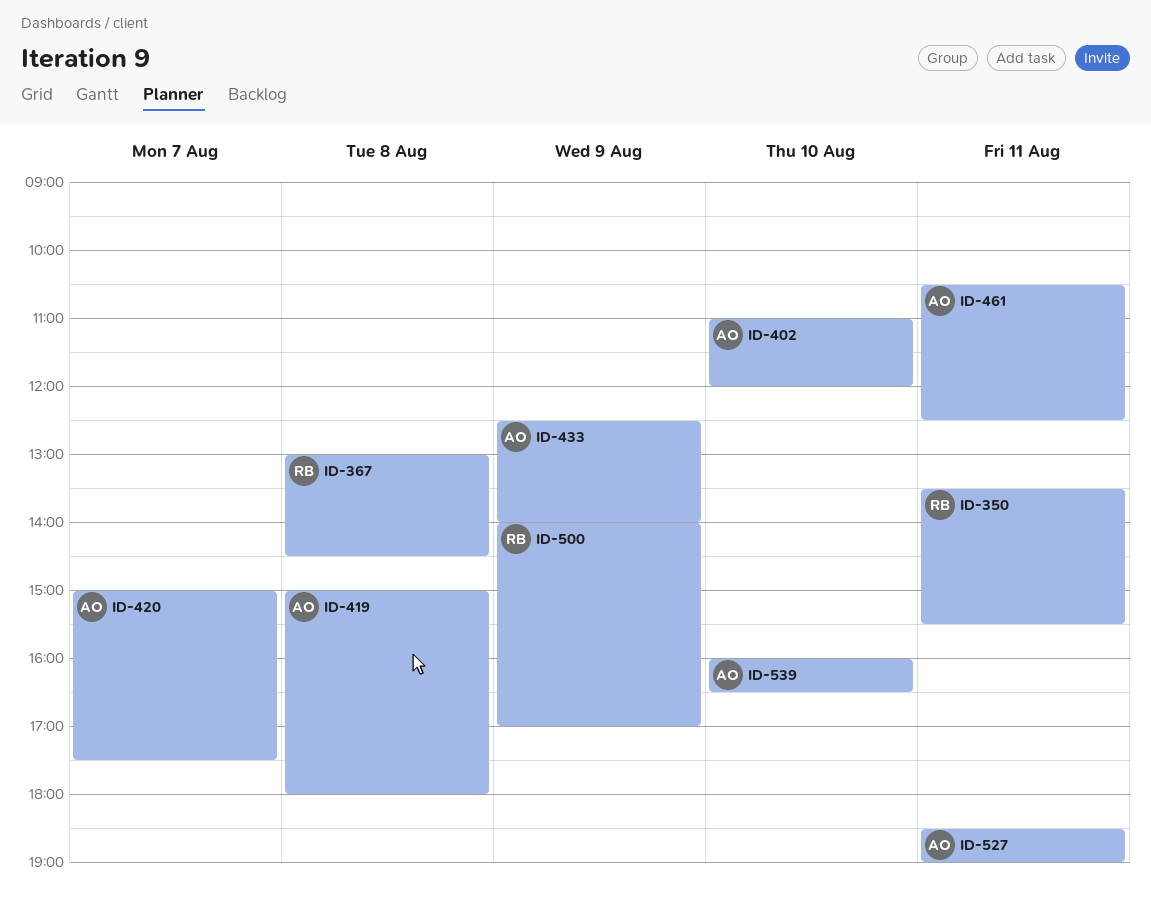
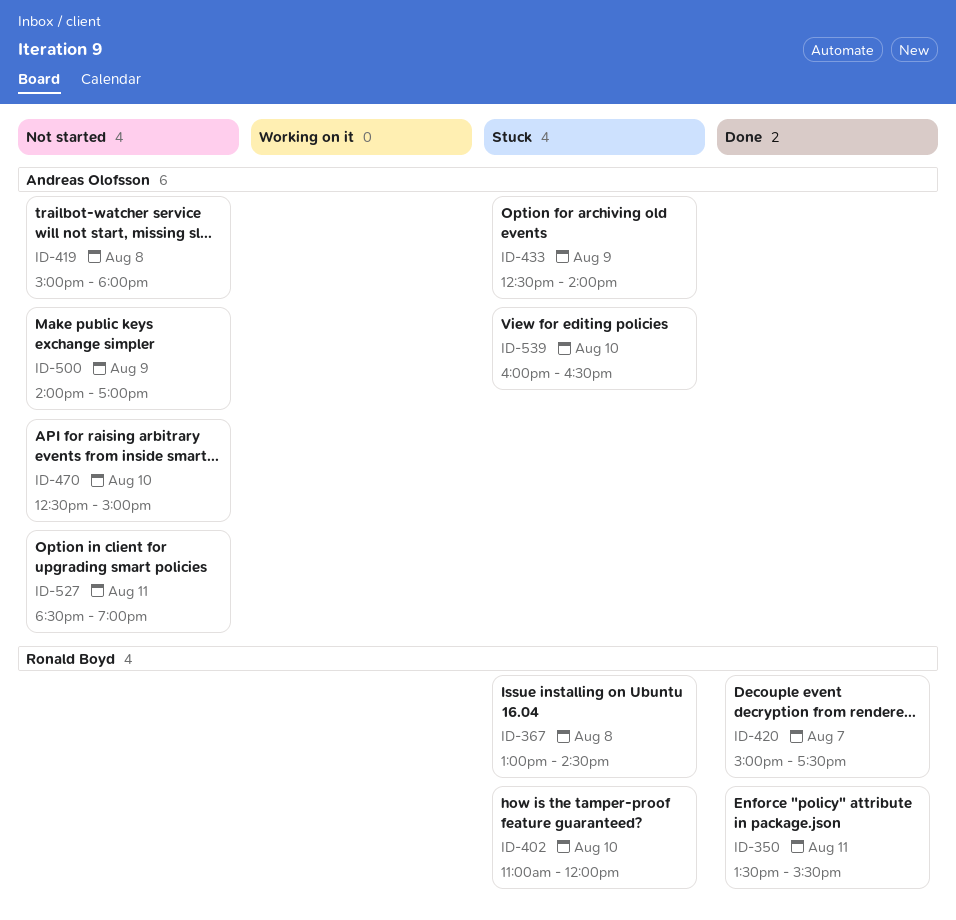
ID-402, owner: Andreas Olofsson -> Ronald Boyd
ID-420, owner: Andreas Olofsson -> Ronald Boyd
ID-461: present -> none
ID-470: none -> present
ID-500, owner: Ronald Boyd -> Andreas Olofsson

